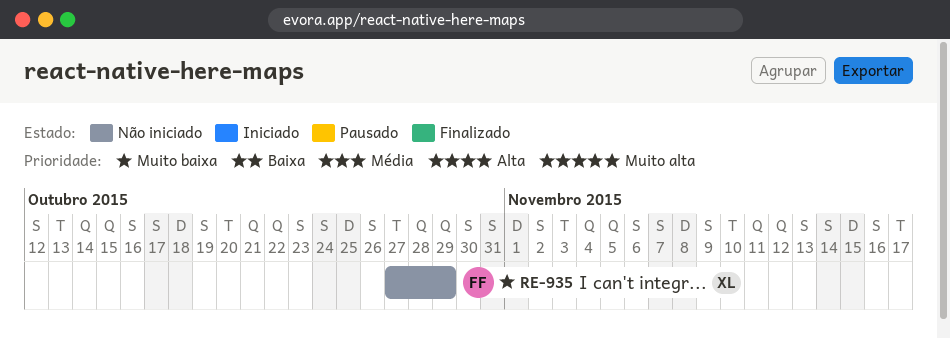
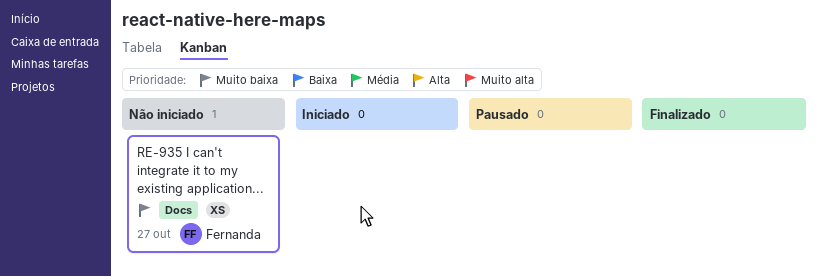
RE-935, estimate: XL -> XS
RE-935, due: Oct 29 -> Oct 27

